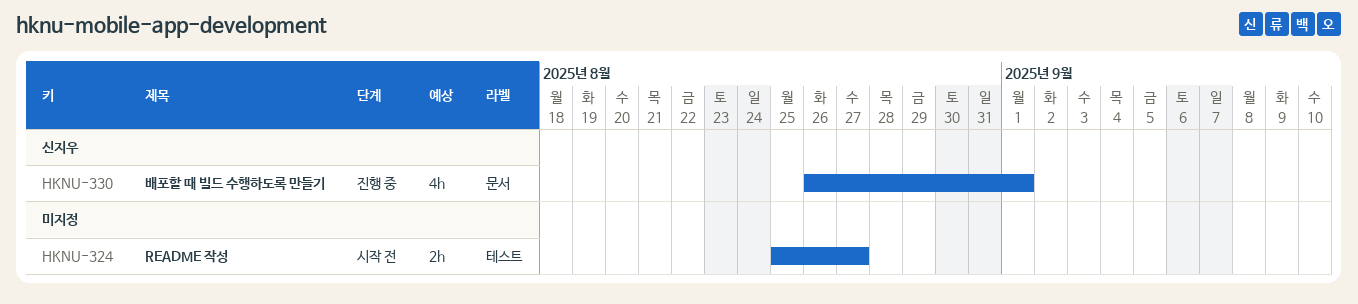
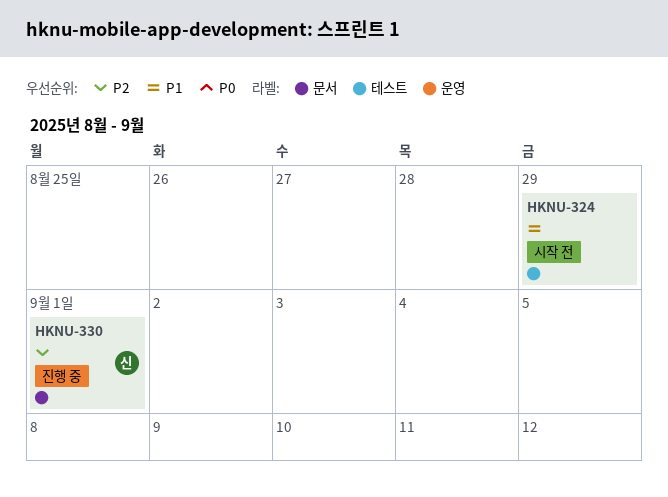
HKNU-324, due: Aug 27 -> Aug 29

